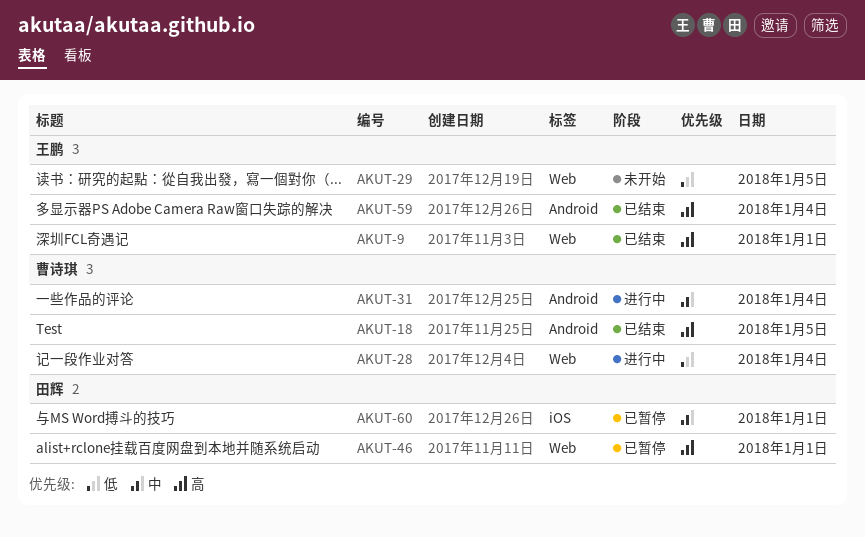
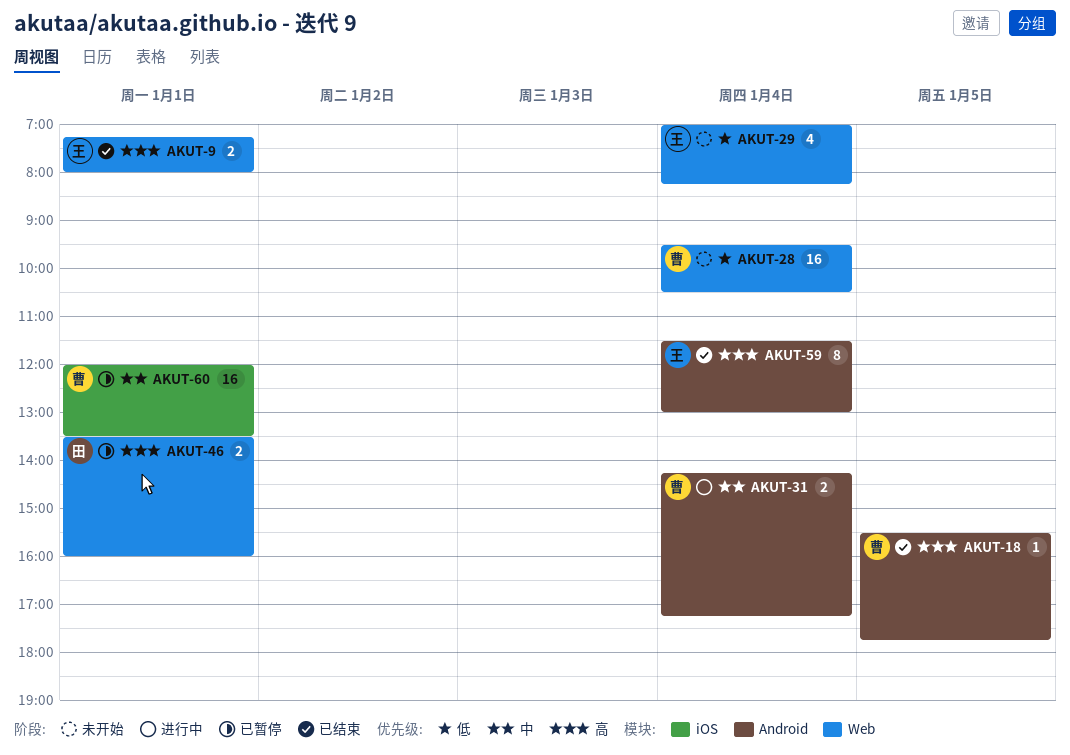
AKUT-28, status: 进行中 -> 未开始
AKUT-29, day: Jan 5 -> Jan 4
AKUT-60, owner: 田辉 -> 曹诗琪

